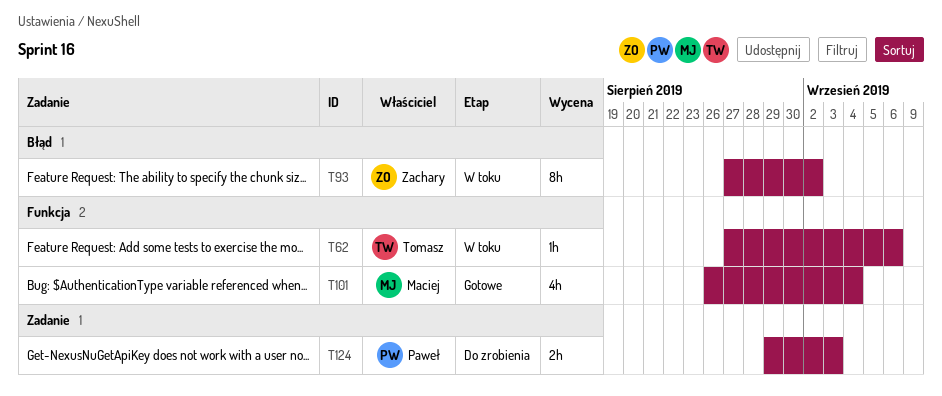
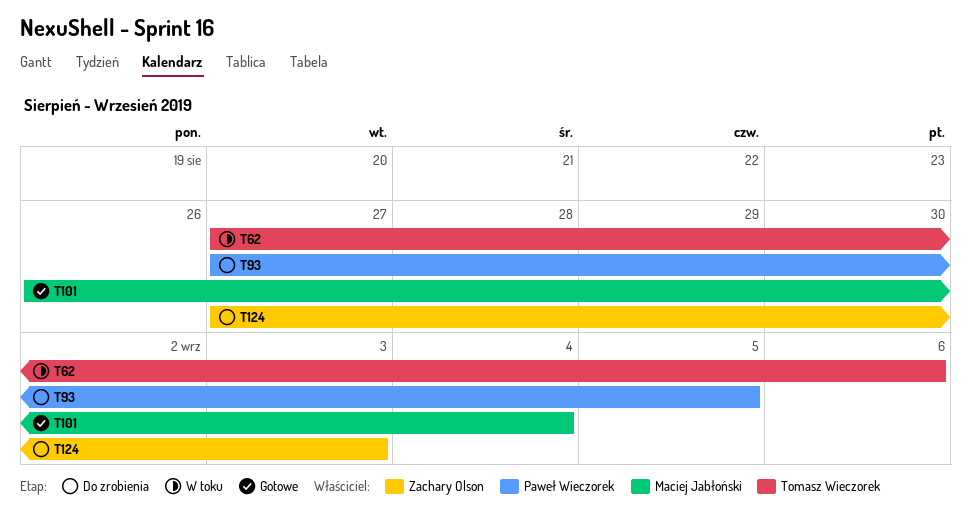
T93, status: W toku -> Do zrobienia
T93, owner: Zachary Olson -> Paweł Wieczorek
T93, due: Sep 2 -> Sep 5
T124, owner: Paweł Wieczorek -> Zachary Olson
T124, start: Aug 29 -> Aug 27

